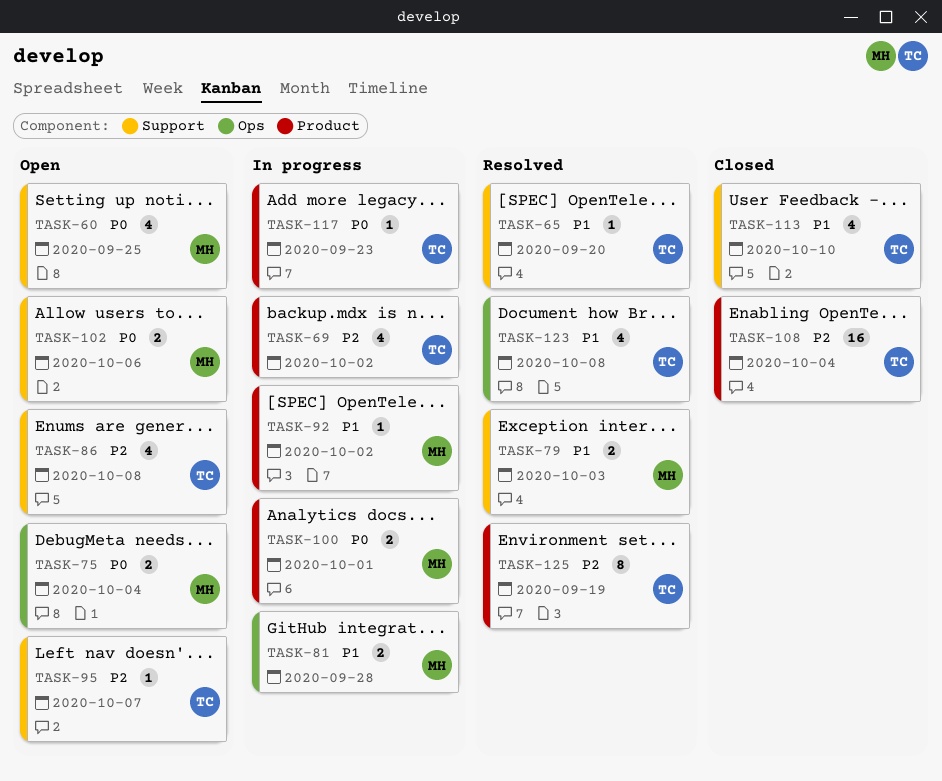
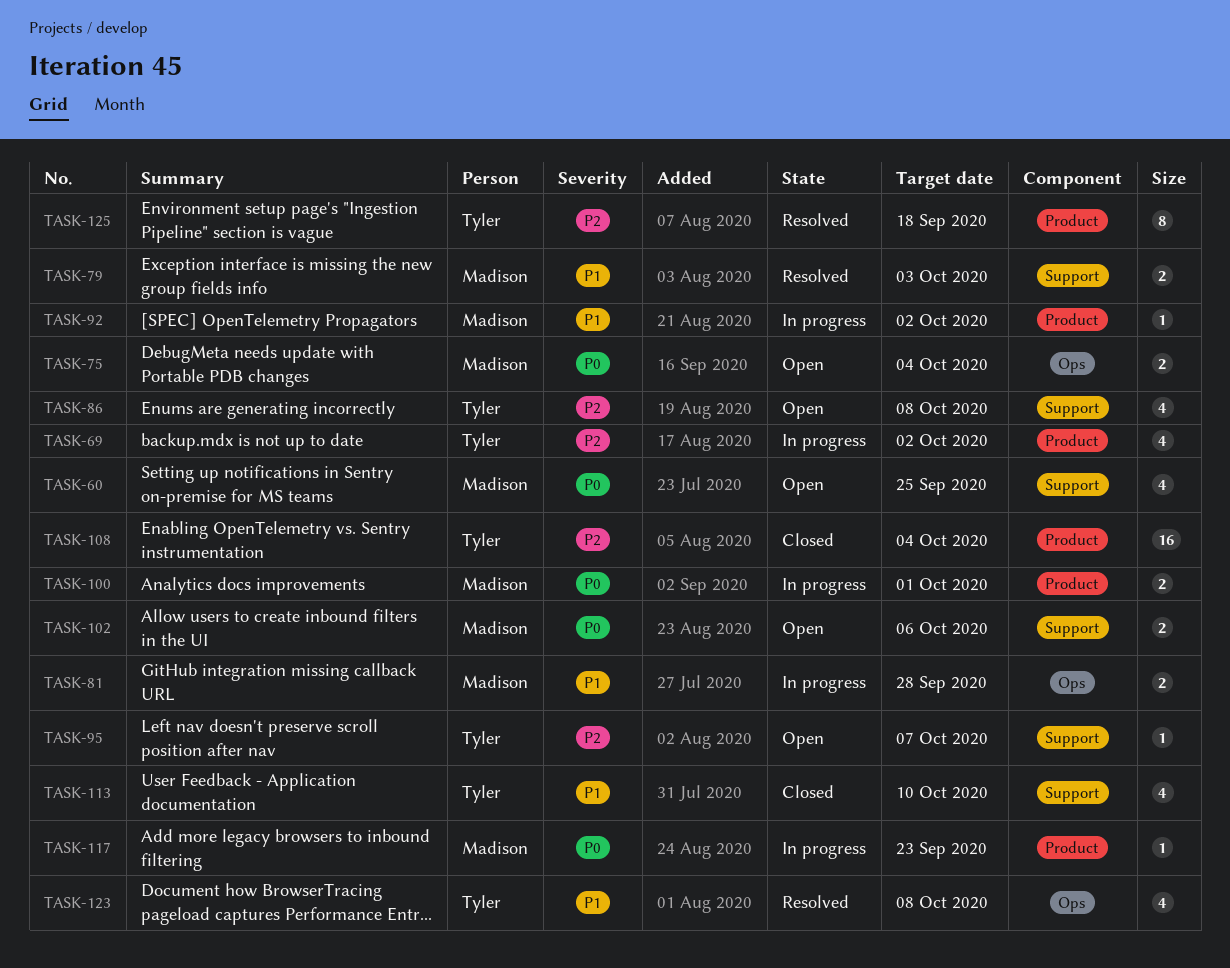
TASK-65: present -> none
TASK-117, owner: Tyler -> Madison
TASK-125, due: Sep 19 -> Sep 18

